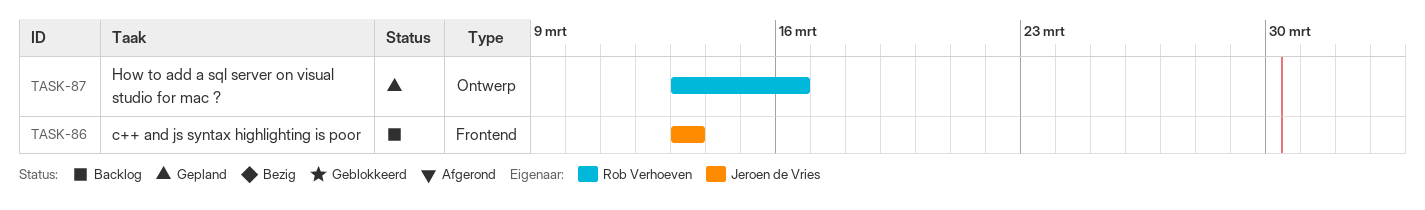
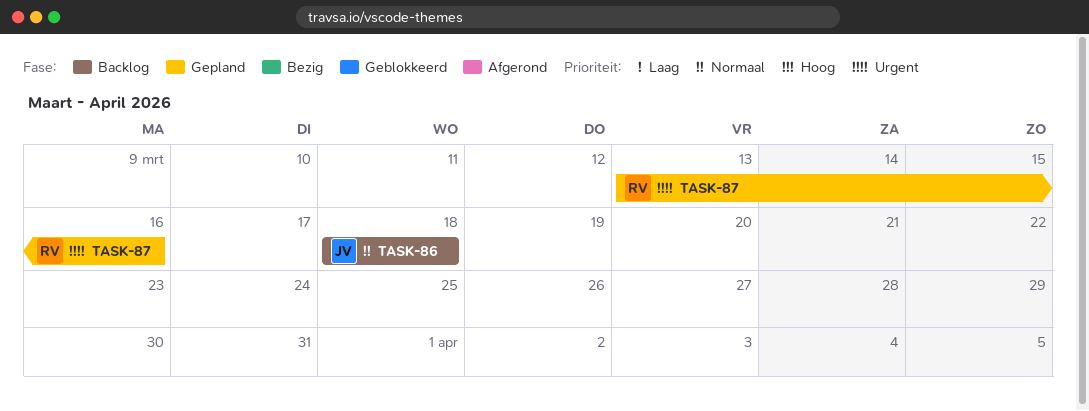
TASK-86, start: Mar 13 -> Mar 18
TASK-86, due: Mar 13 -> Mar 18

